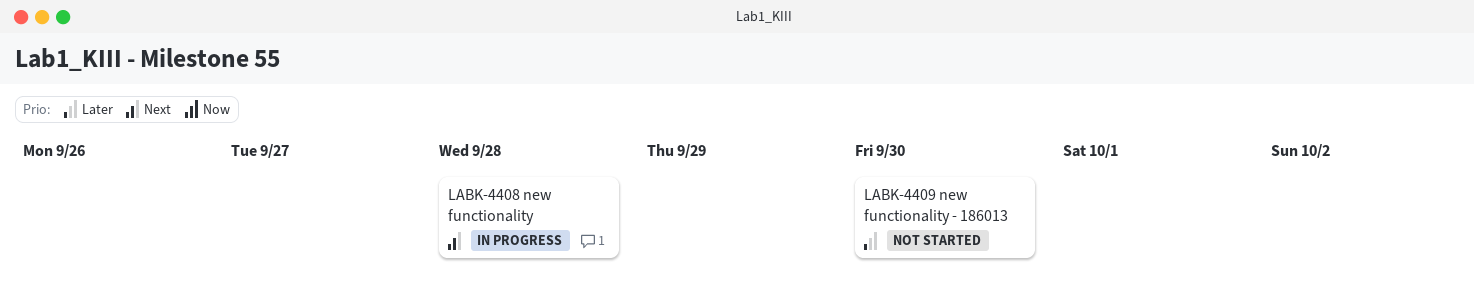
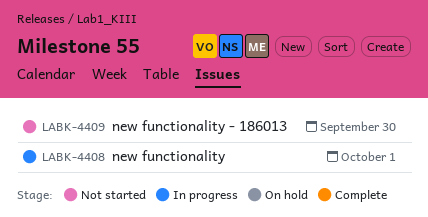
LABK-4408, due: Sep 28 -> Oct 1

